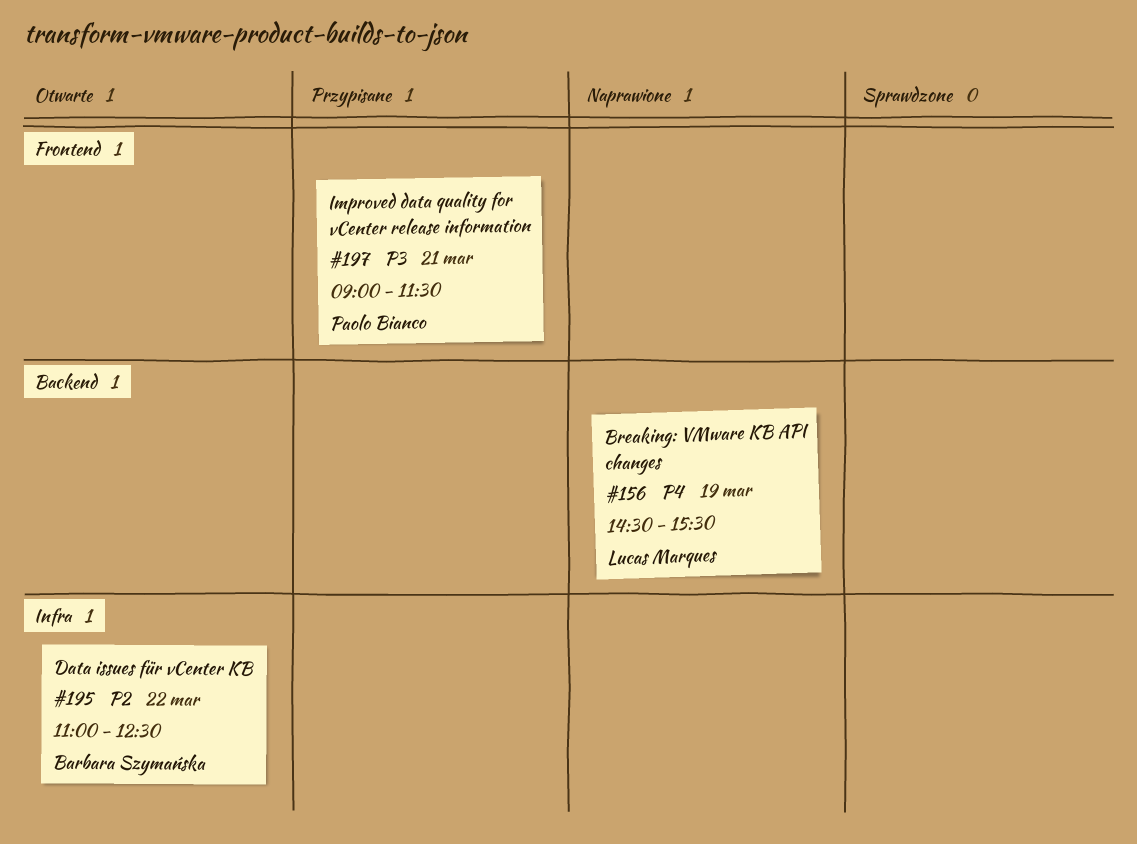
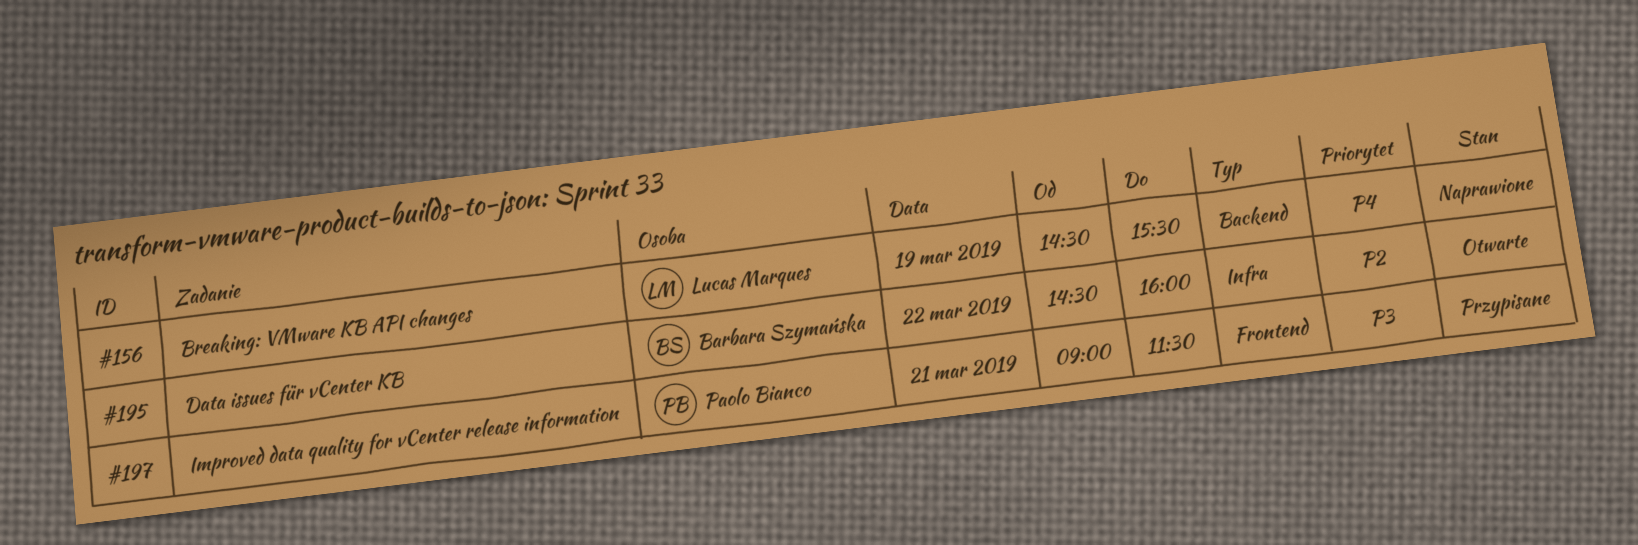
#195, begins: 11:00 -> 14:30
#195, ends: 12:30 -> 16:00

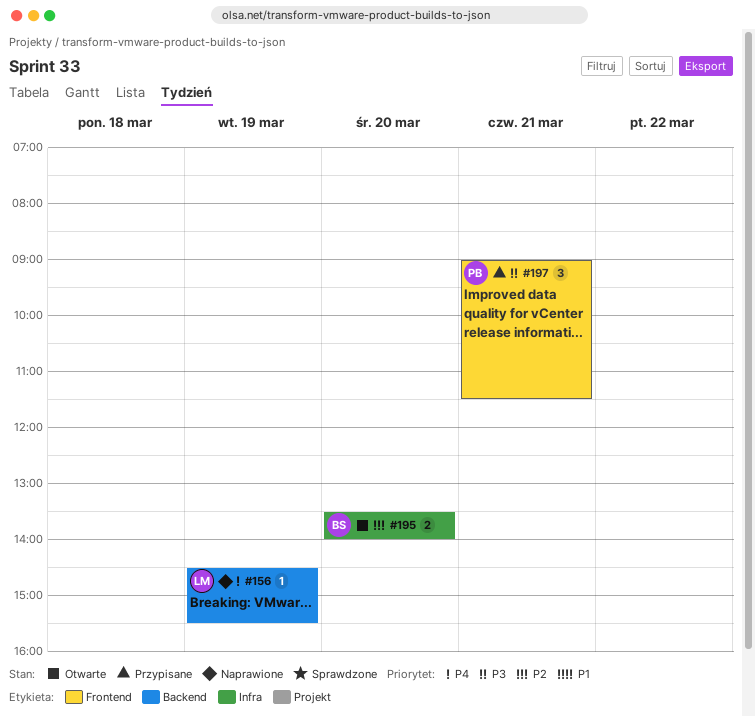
#195, day: Mar 22 -> Mar 20
#195, begins: 14:30 -> 13:30
#195, ends: 16:00 -> 14:00

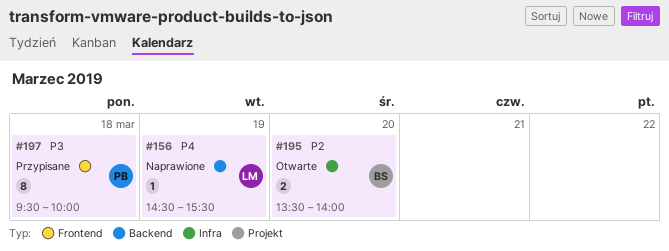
#197, estimate: 3 -> 8
#197, day: Mar 21 -> Mar 18
#197, begins: 09:00 -> 09:30
#197, ends: 11:30 -> 10:00

